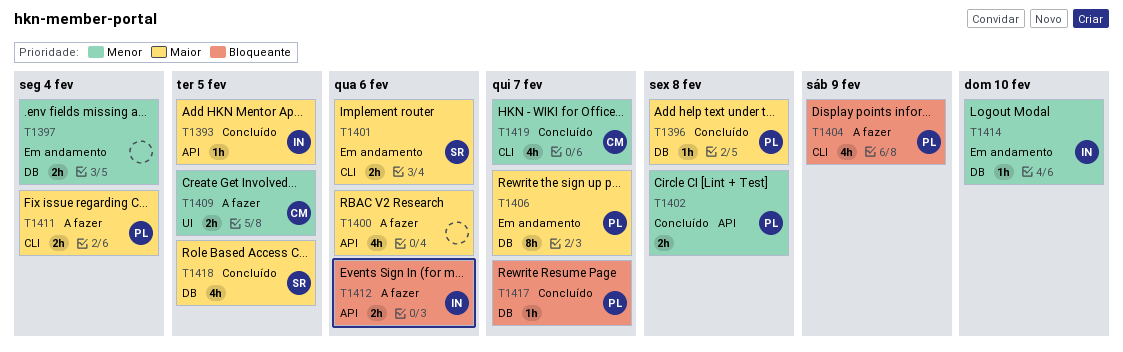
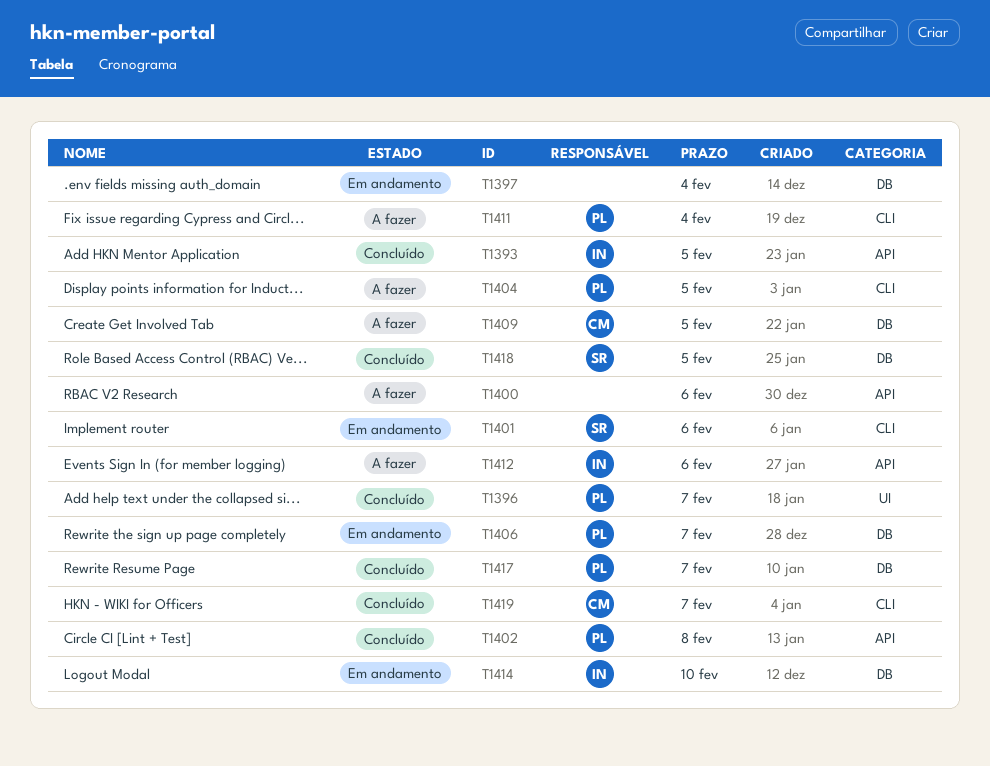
T1396, label: DB -> UI
T1396, due: Feb 8 -> Feb 7
T1404, due: Feb 9 -> Feb 5
T1409, label: UI -> DB

